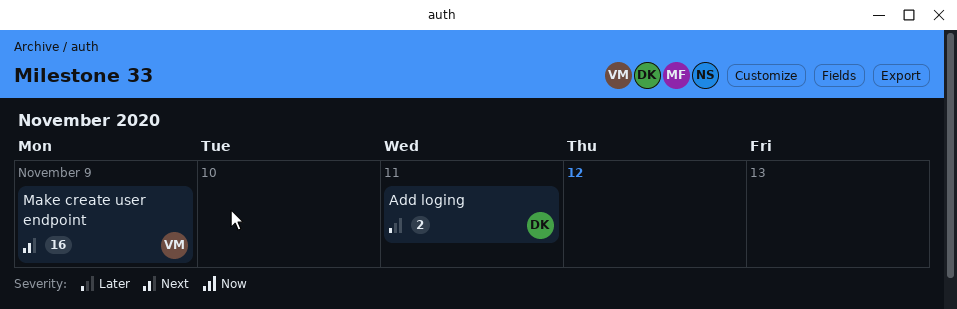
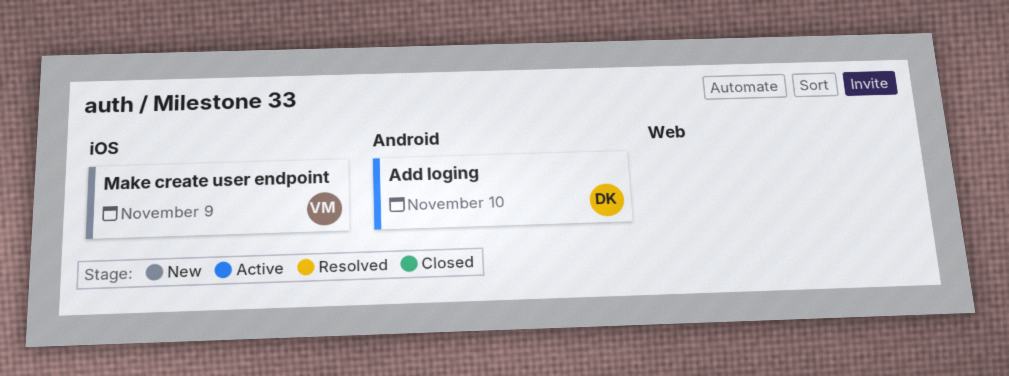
Add loging, due: Nov 11 -> Nov 10

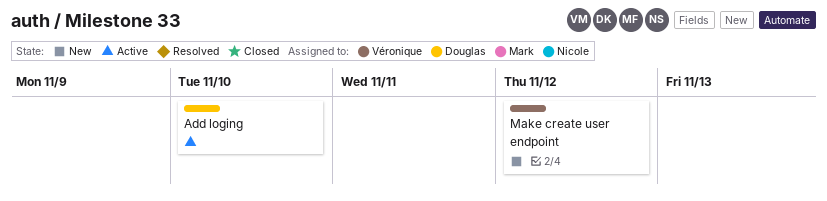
Make create user endpoint, due: Nov 9 -> Nov 12

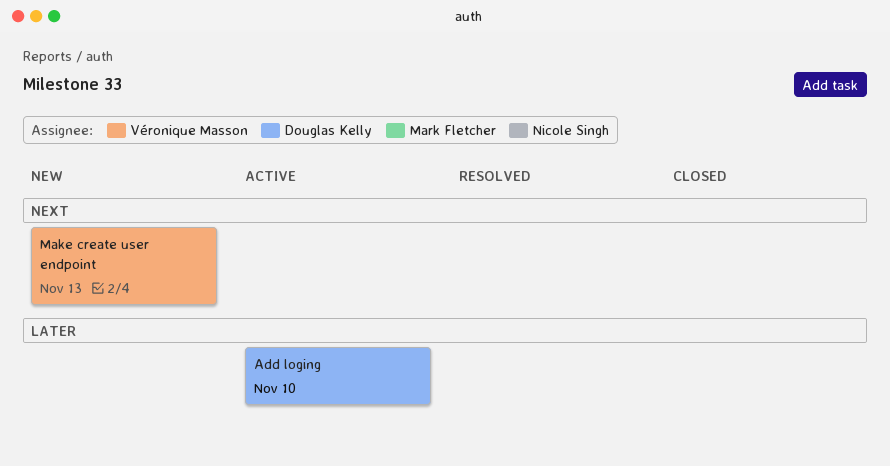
Make create user endpoint, due: Nov 12 -> Nov 13

